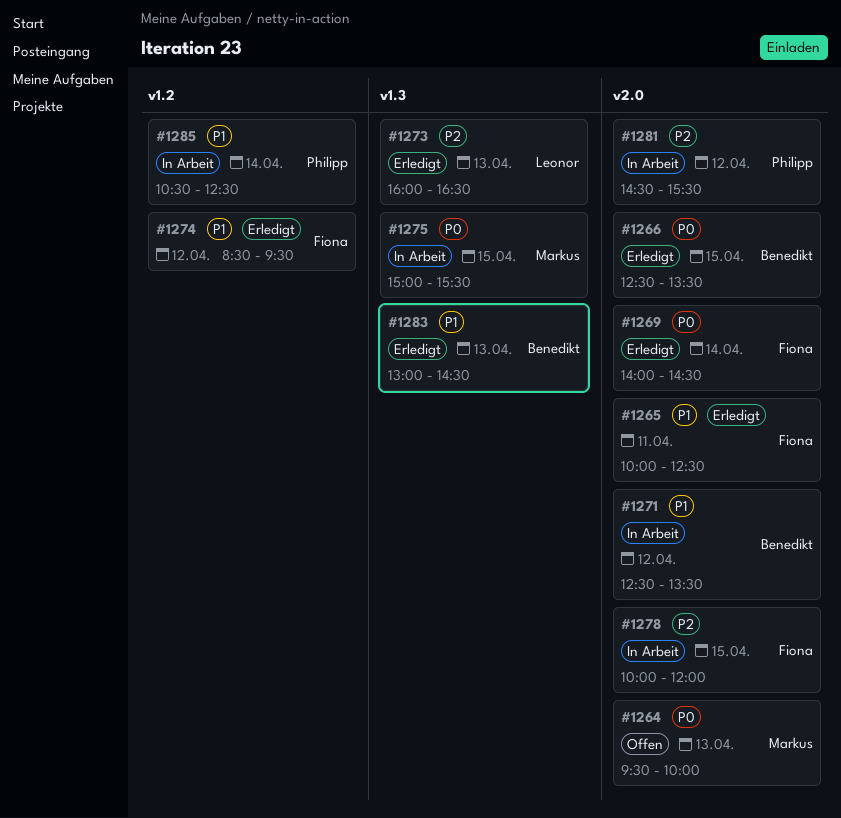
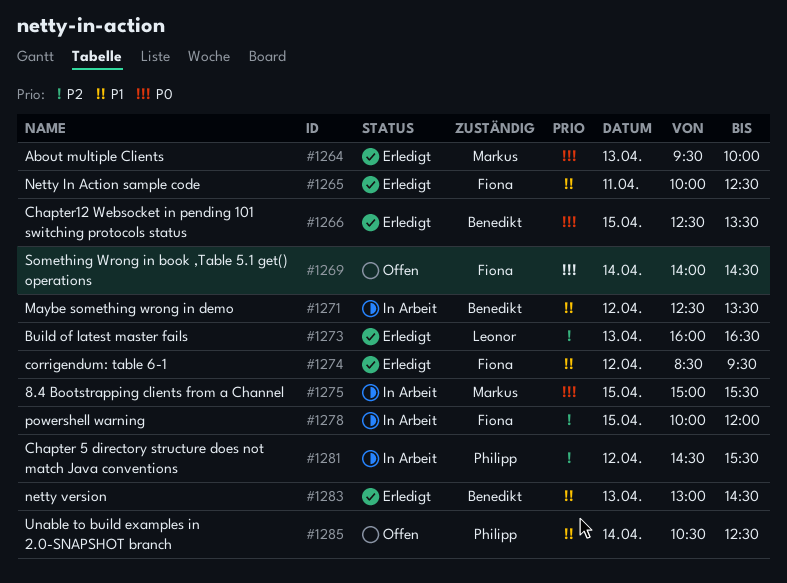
#1264, status: Offen -> Erledigt
#1269, status: Erledigt -> Offen
#1285, status: In Arbeit -> Offen

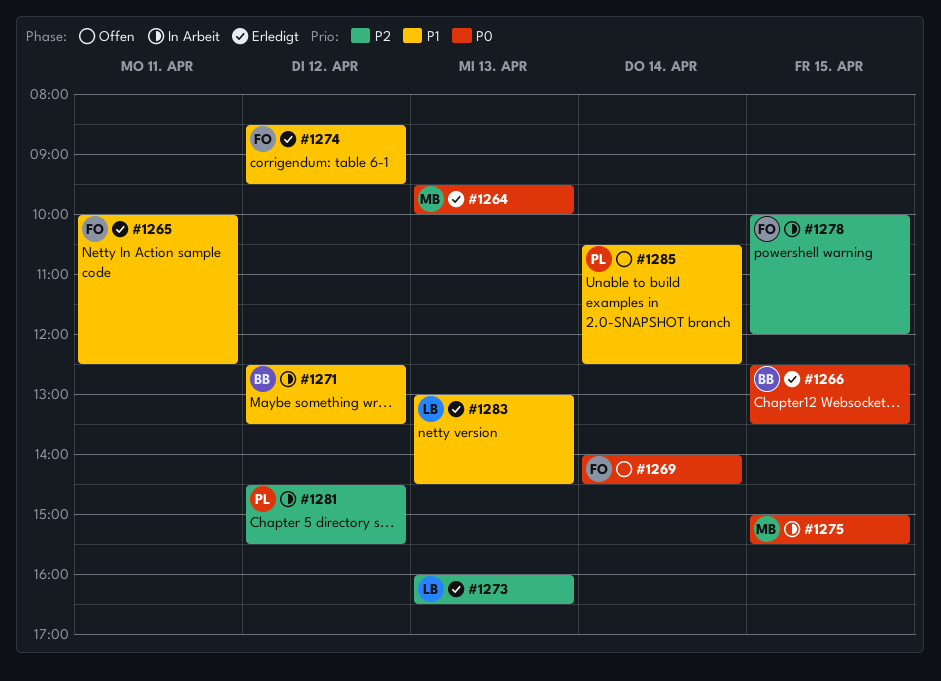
#1283, owner: Benedikt -> Leonor

